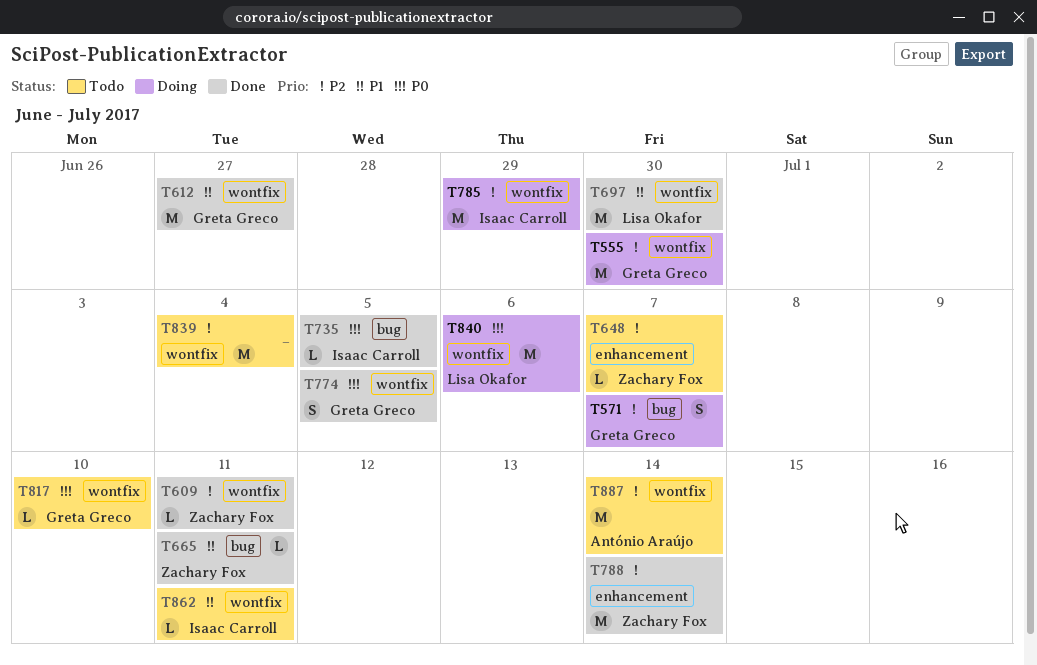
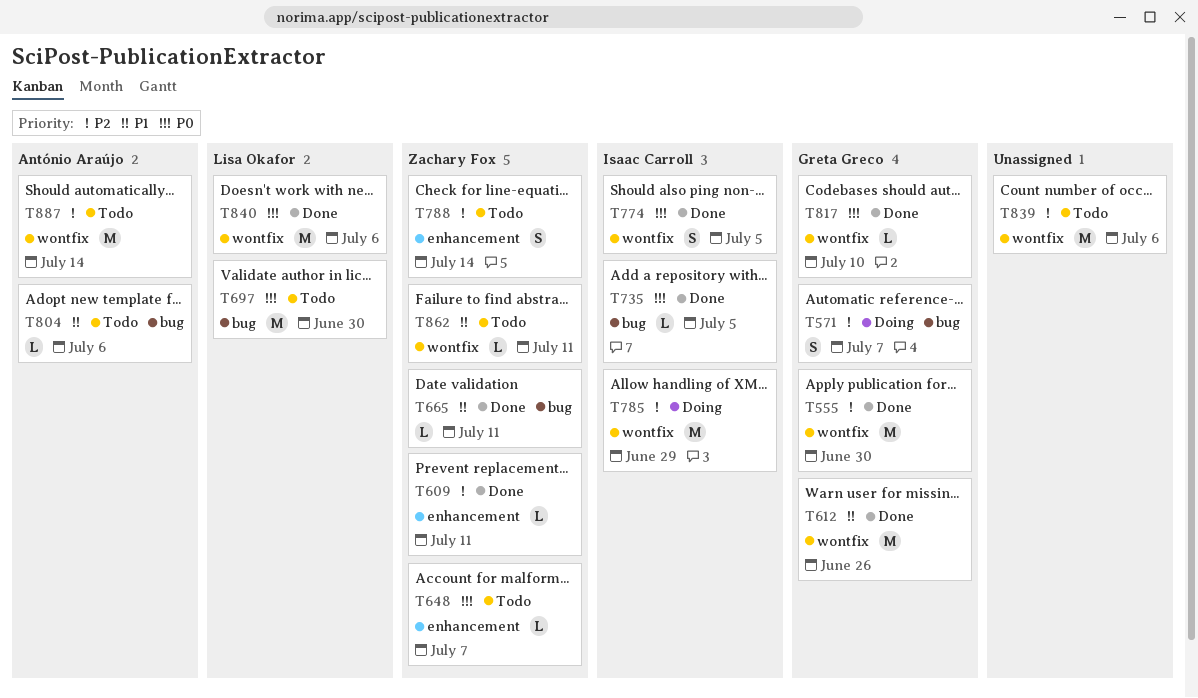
T555, status: Doing -> Done
T609, label: wontfix -> enhancement
T612, due: Jun 27 -> Jun 26
T648, priority: P2 -> P0
T697, status: Done -> Todo
T697, priority: P1 -> P0
T697, label: wontfix -> bug
T774, owner: Greta Greco -> Isaac Carroll
T788, status: Done -> Todo
T788, estimate: M -> S
T804: none -> present
T817, status: Todo -> Done
T839, due: Jul 4 -> Jul 6
T840, status: Doing -> Done
T862, owner: Isaac Carroll -> Zachary Fox

